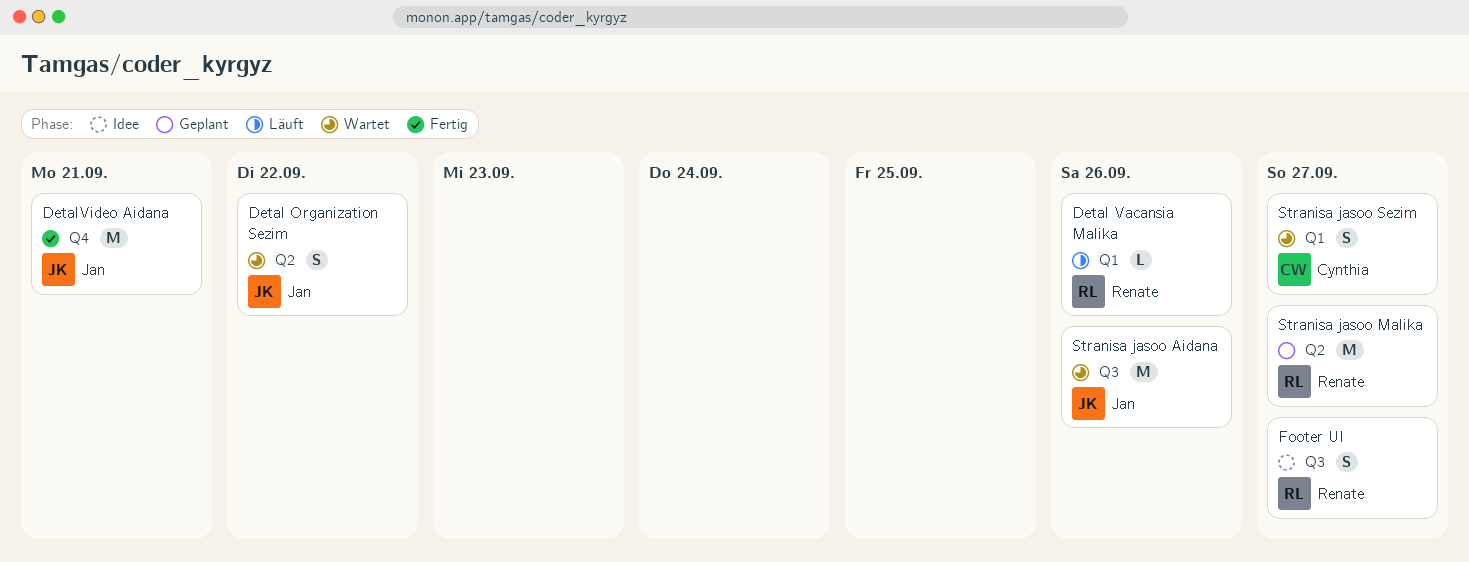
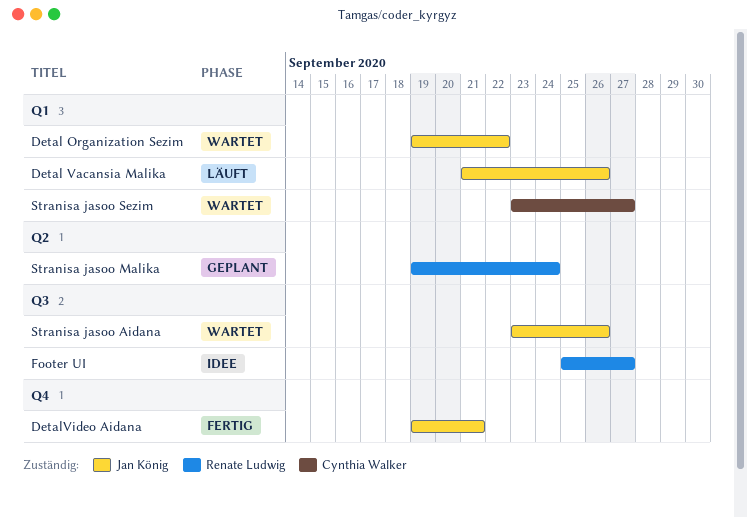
Detal Organization Sezim, label: Q2 -> Q1
Detal Vacansia Malika, owner: Renate Ludwig -> Jan König
Stranisa jasoo Malika, due: Sep 27 -> Sep 24

